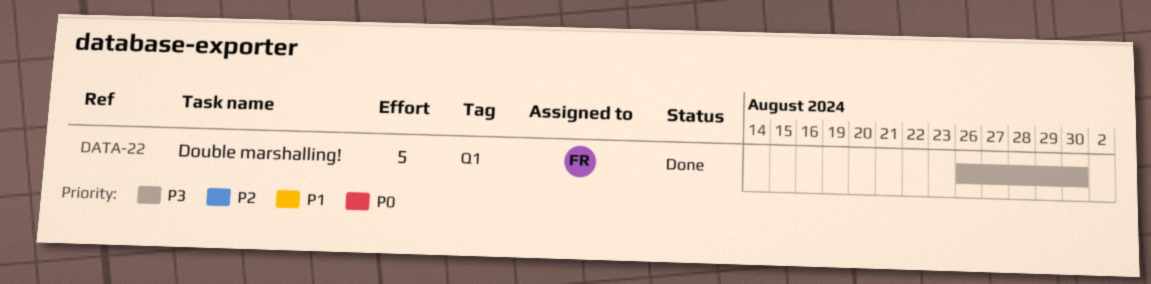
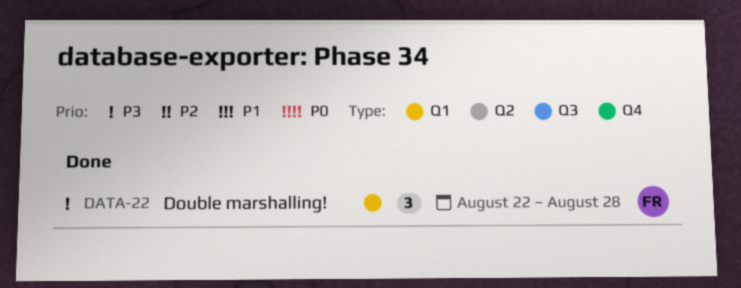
DATA-22, estimate: 5 -> 3
DATA-22, start: Aug 26 -> Aug 22
DATA-22, due: Aug 30 -> Aug 28

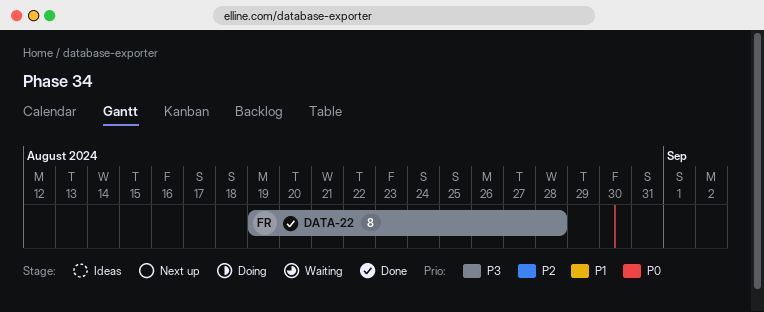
DATA-22, estimate: 3 -> 8
DATA-22, start: Aug 22 -> Aug 19

